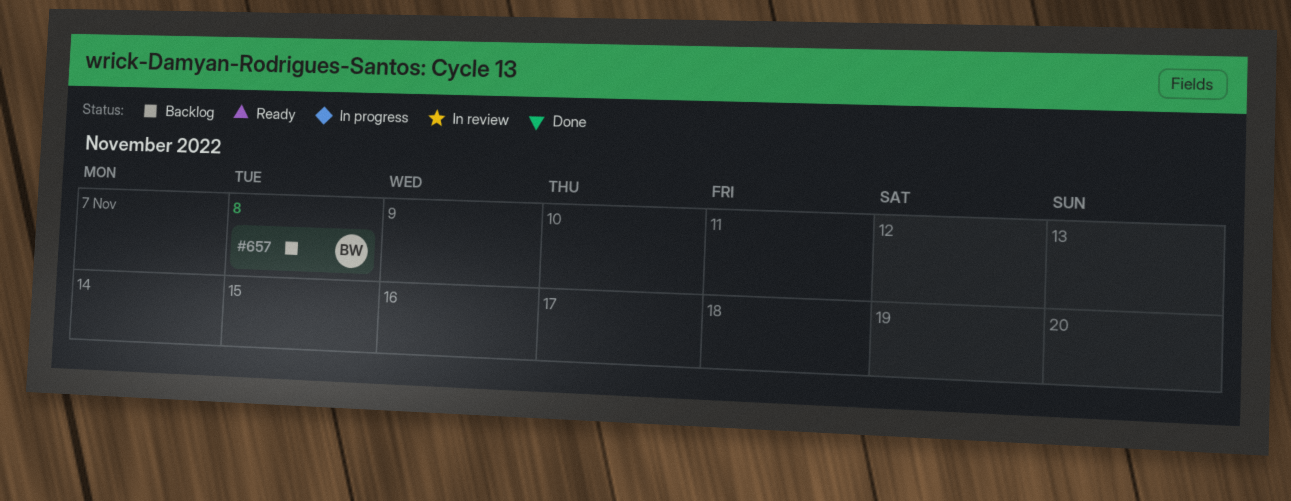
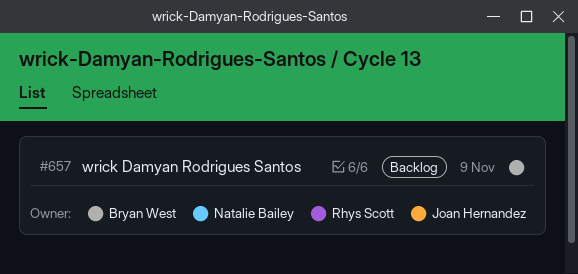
#657, due: Nov 8 -> Nov 9

